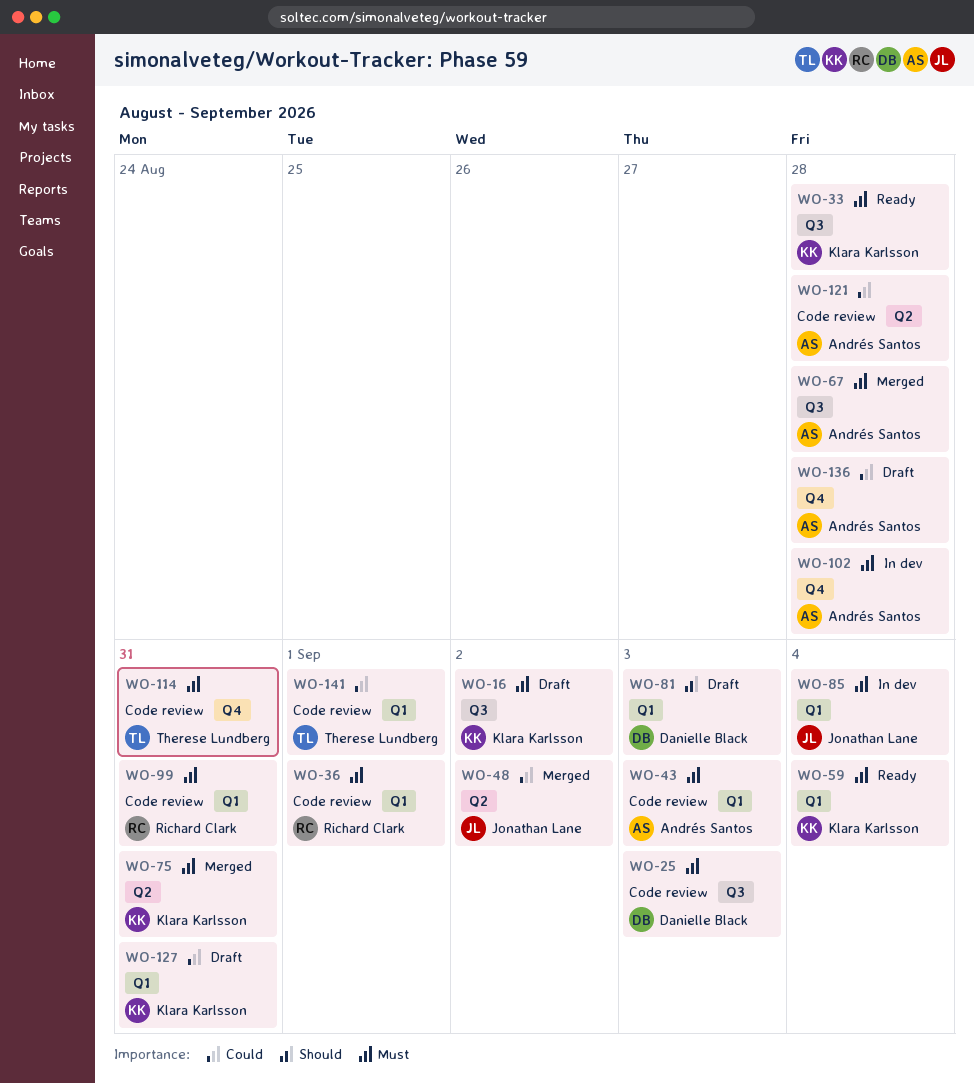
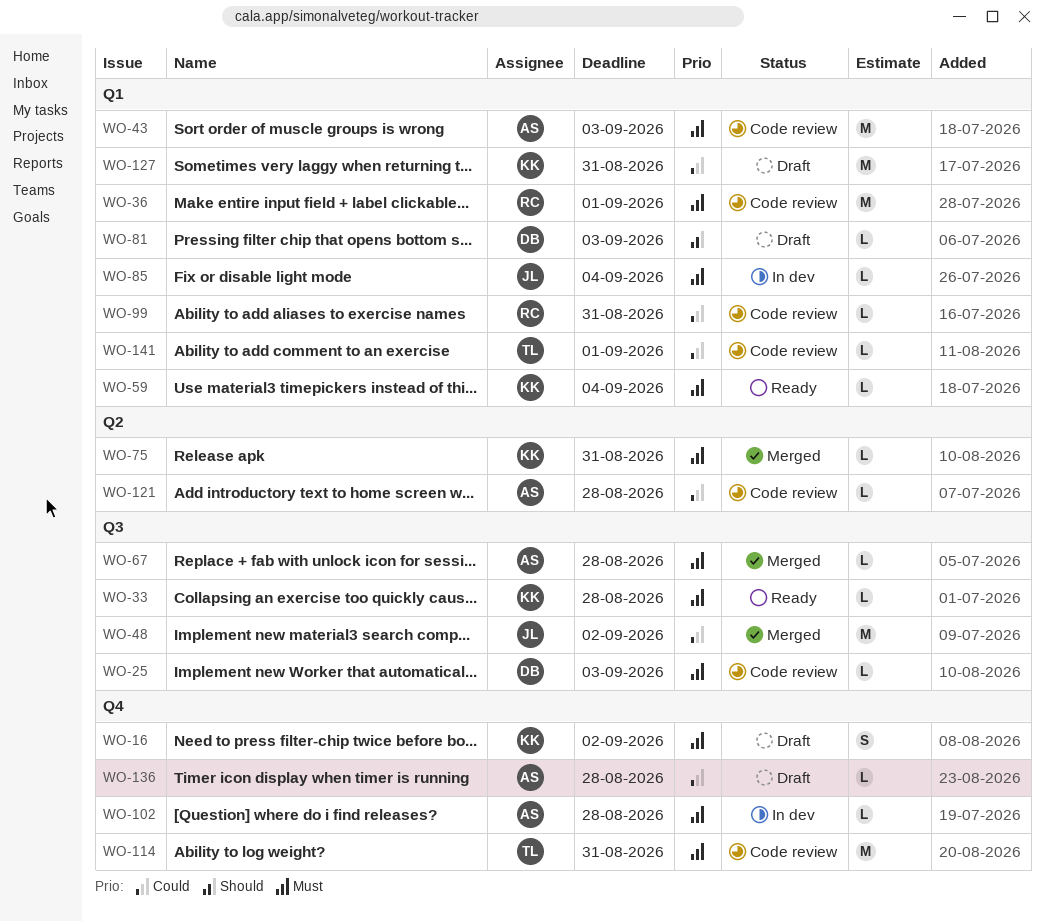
WO-16, label: Q3 -> Q4
WO-48, label: Q2 -> Q3
WO-99, priority: Must -> Could

